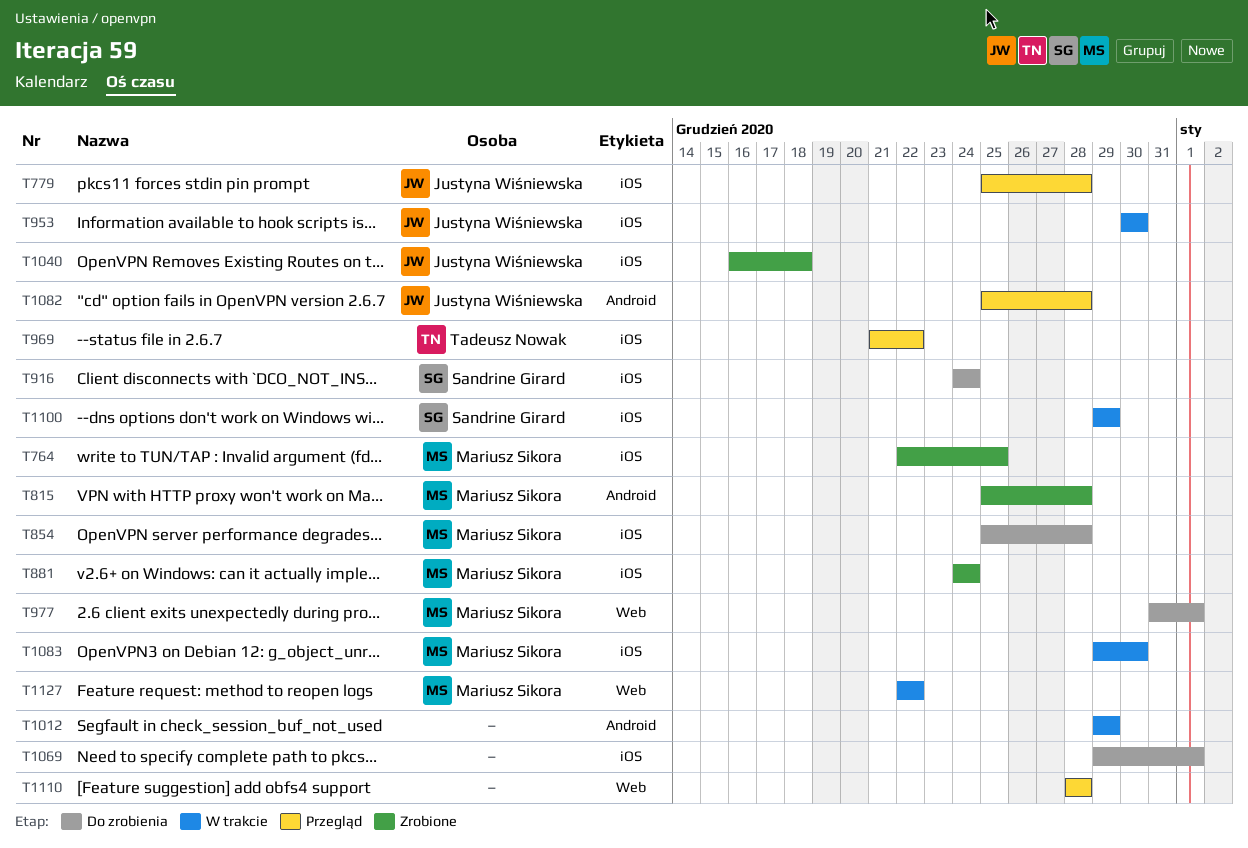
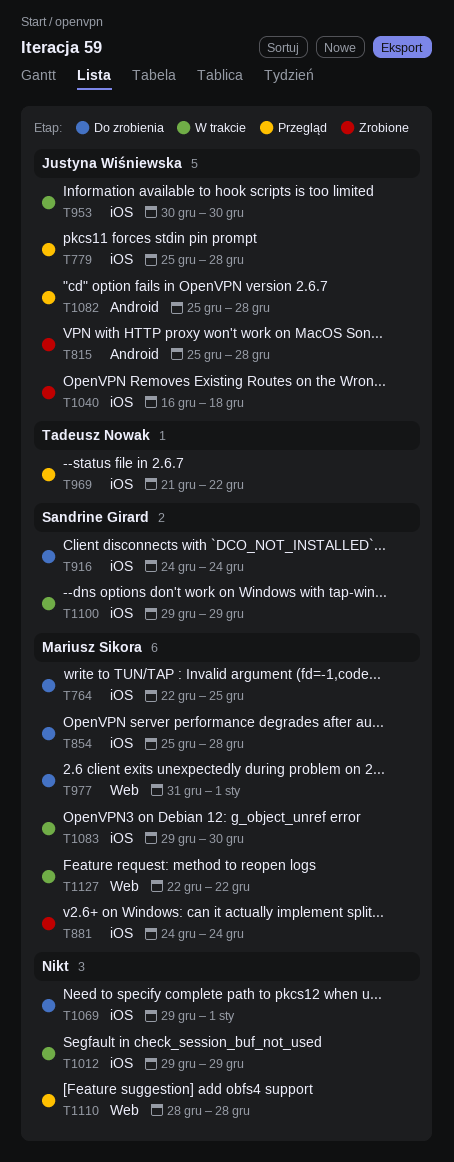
T764, status: Zrobione -> Do zrobienia
T815, owner: Mariusz Sikora -> Justyna Wiśniewska
T1012, label: Android -> iOS

